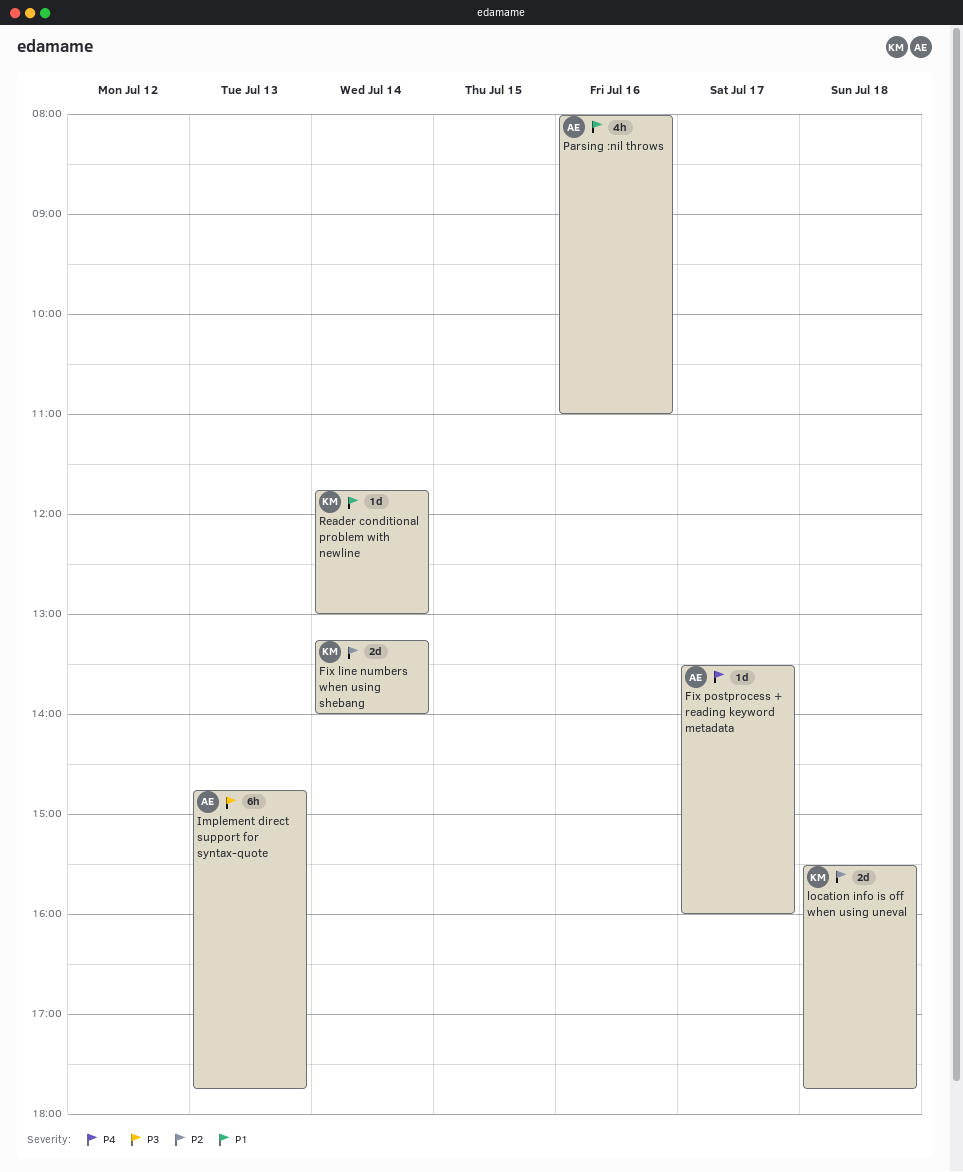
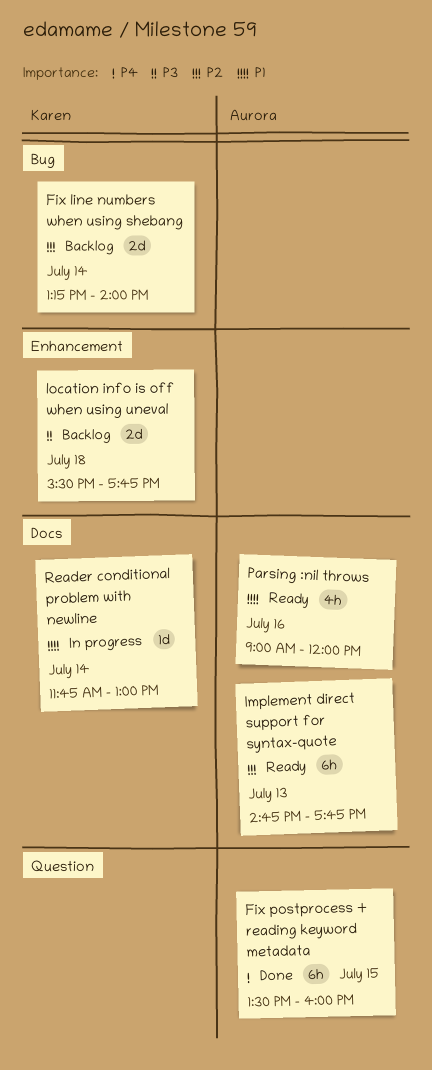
Fix postprocess + reading keyword metadata, estimate: 1d -> 6h
Fix postprocess + reading keyword metadata, day: Jul 17 -> Jul 15
Implement direct support for syntax-quote, priority: P3 -> P2
location info is off when using uneval, priority: P2 -> P3
Parsing :nil throws, begins: 08:00 -> 09:00
Parsing :nil throws, ends: 11:00 -> 12:00

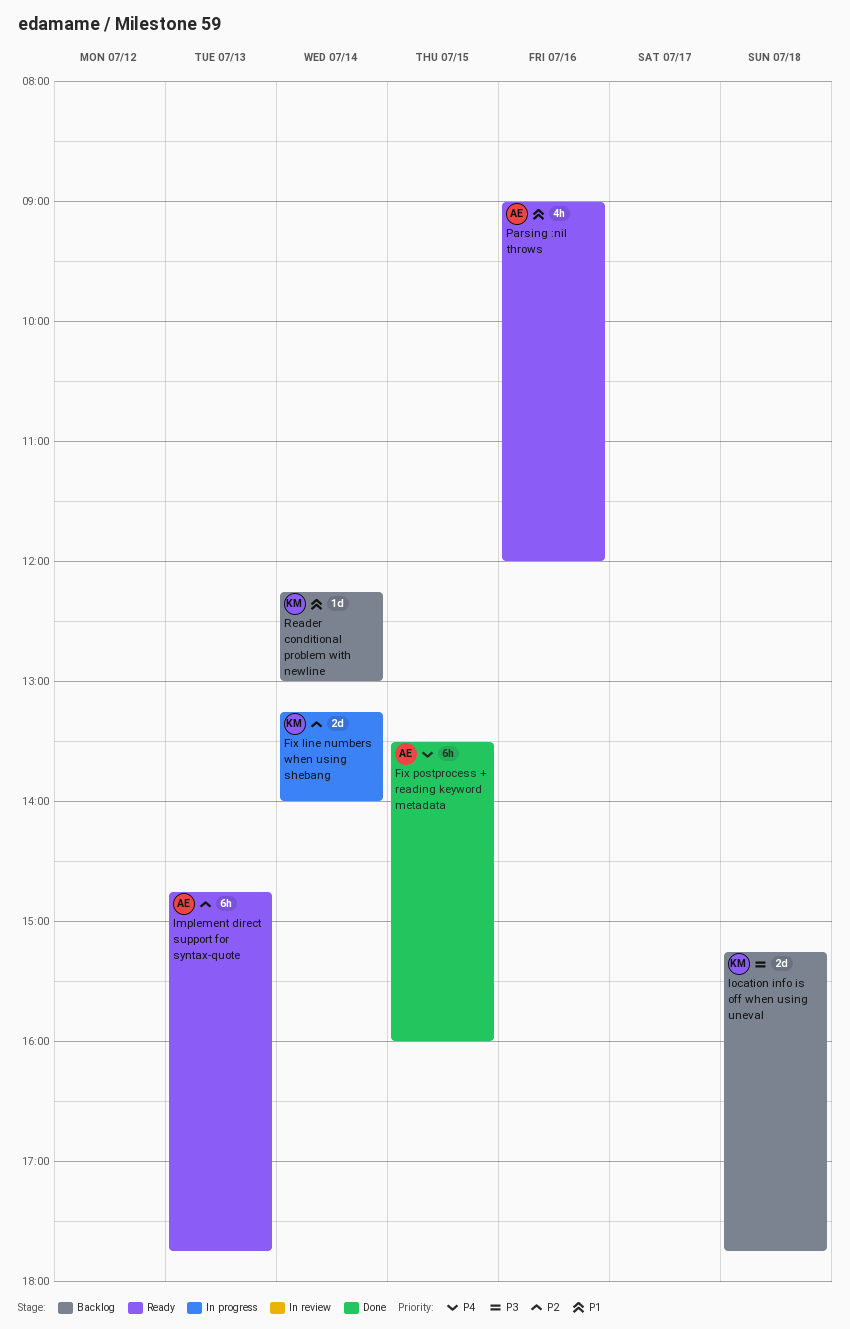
Fix line numbers when using shebang, status: Backlog -> In progress
location info is off when using uneval, begins: 15:30 -> 15:15
Reader conditional problem with newline, status: In progress -> Backlog
Reader conditional problem with newline, begins: 11:45 -> 12:15

